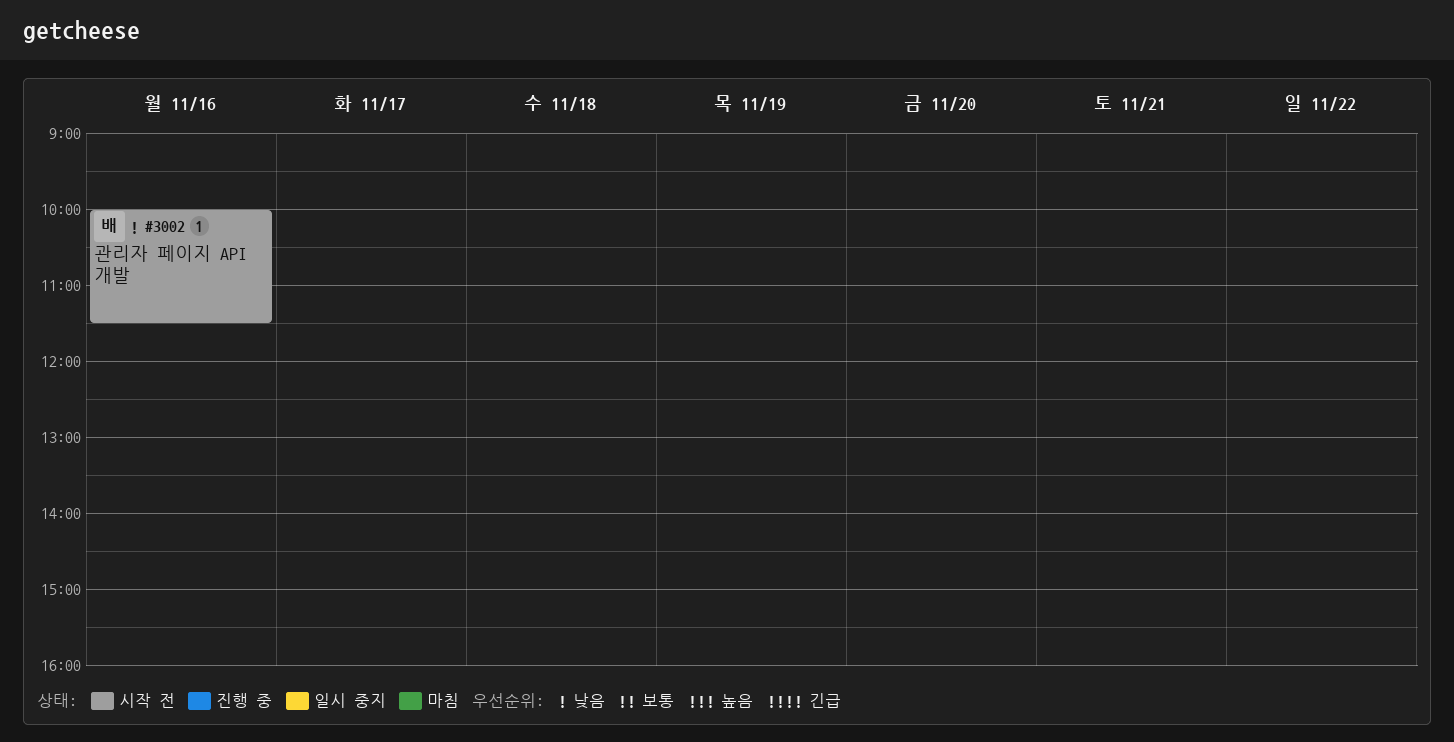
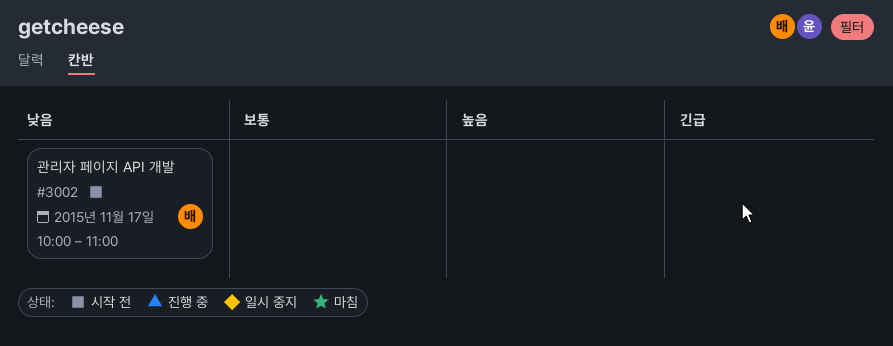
#3002, day: Nov 16 -> Nov 17
#3002, ends: 11:30 -> 11:00

